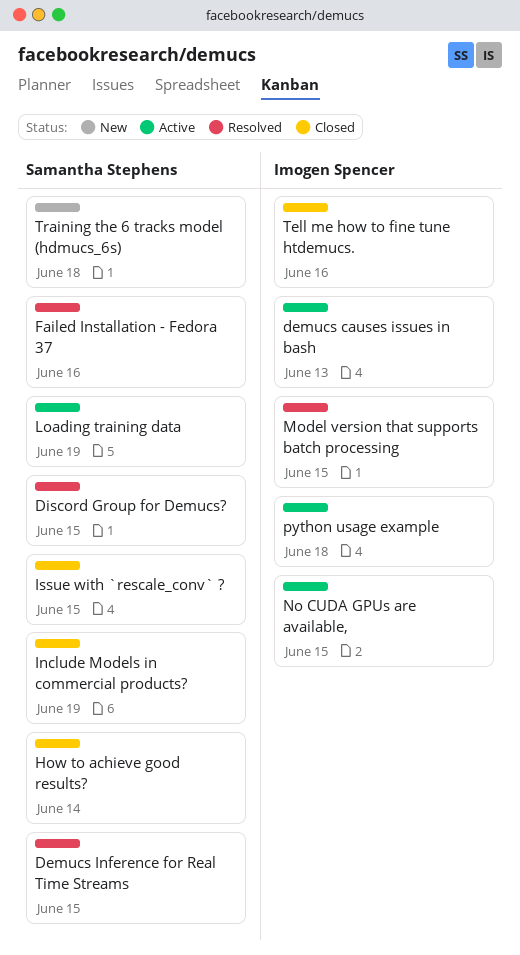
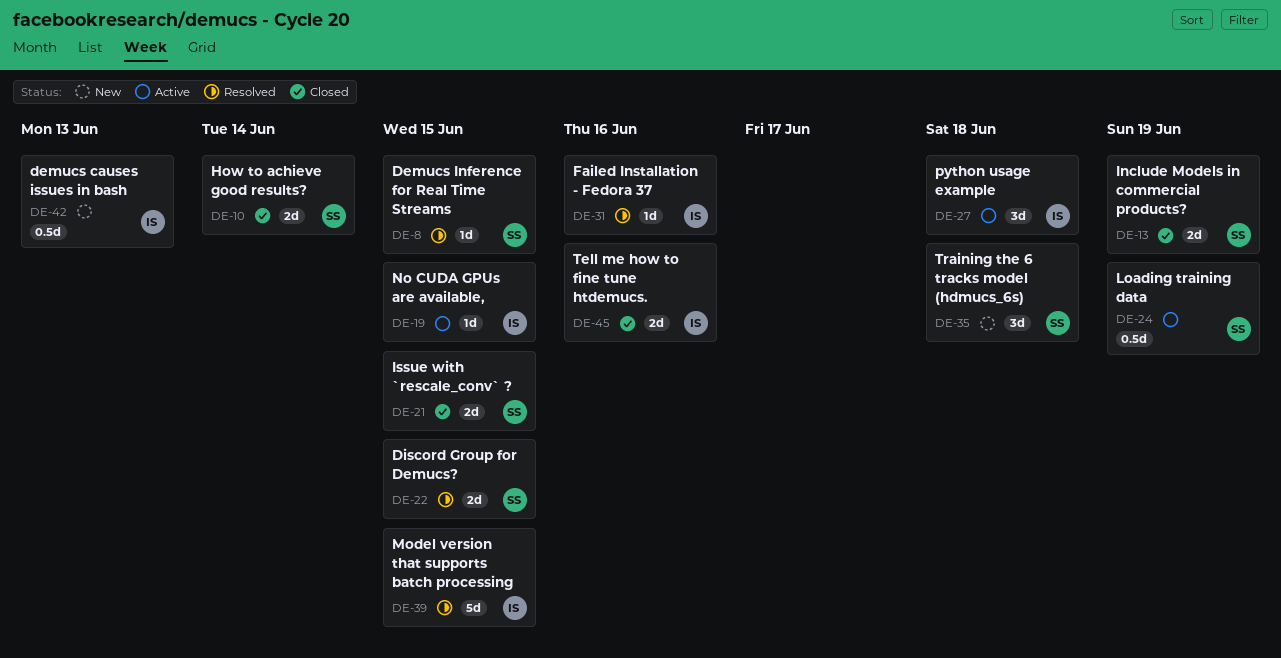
demucs causes issues in bash, status: Active -> New
Failed Installation - Fedora 37, owner: Samantha Stephens -> Imogen Spencer

